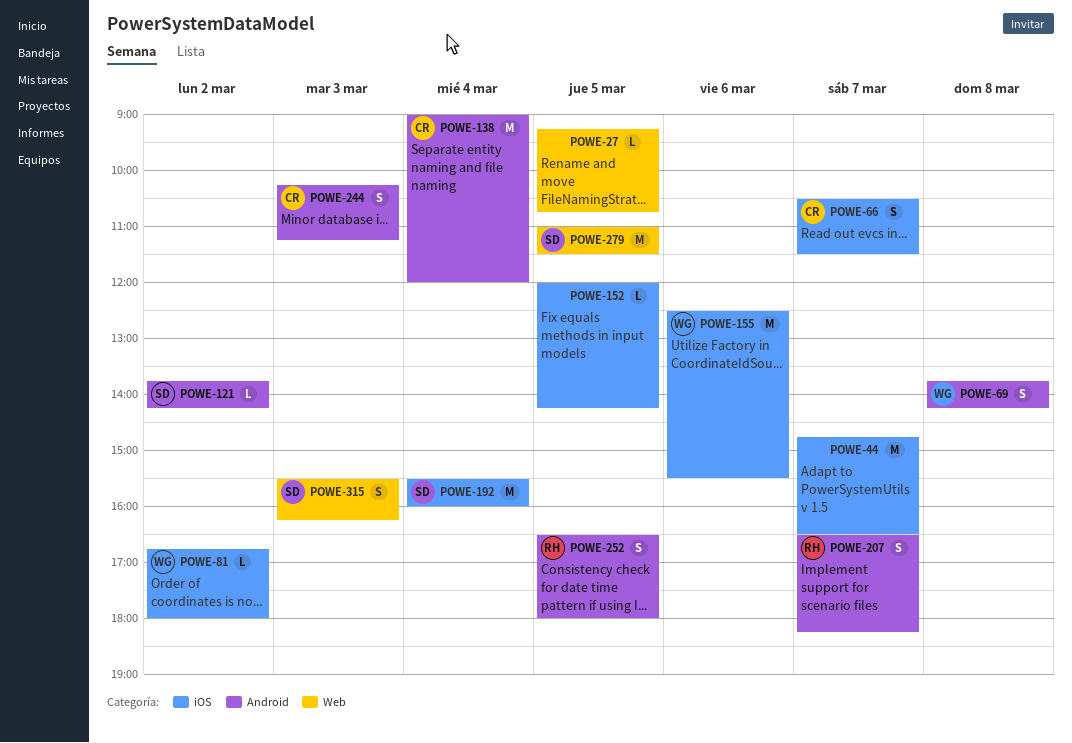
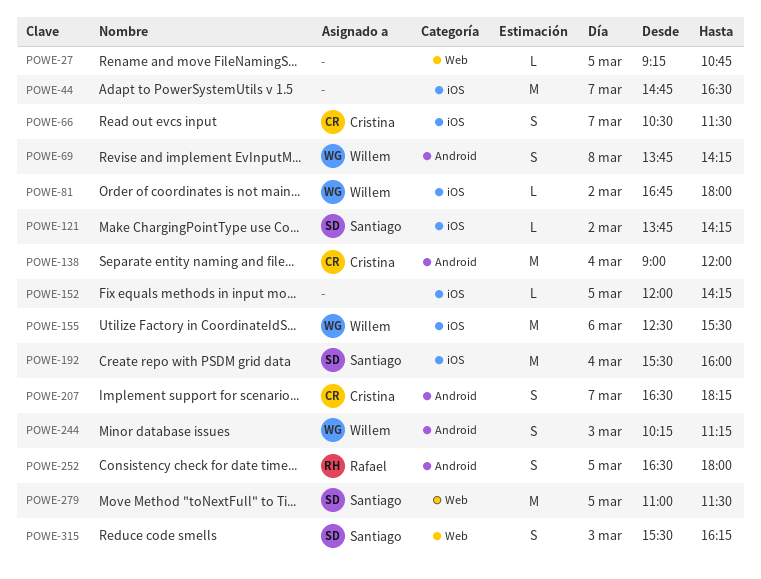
POWE-121, label: Android -> iOS
POWE-207, owner: Rafael -> Cristina
POWE-244, owner: Cristina -> Willem

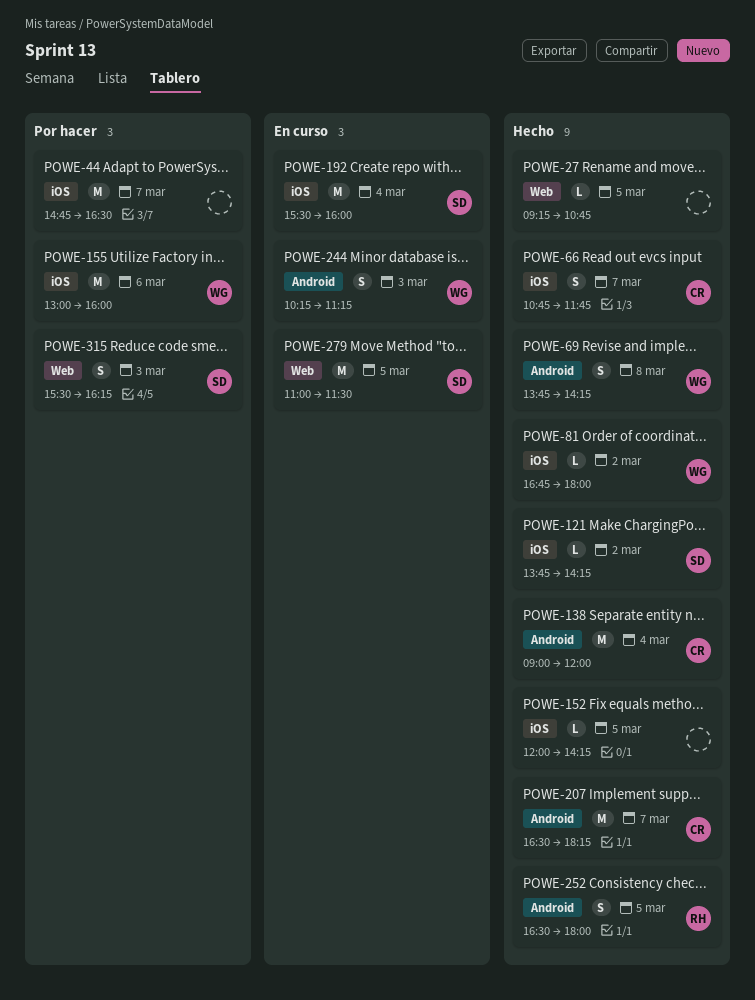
POWE-66, begins: 10:30 -> 10:45
POWE-66, ends: 11:30 -> 11:45
POWE-155, begins: 12:30 -> 13:00
POWE-155, ends: 15:30 -> 16:00
POWE-207, estimate: S -> M

